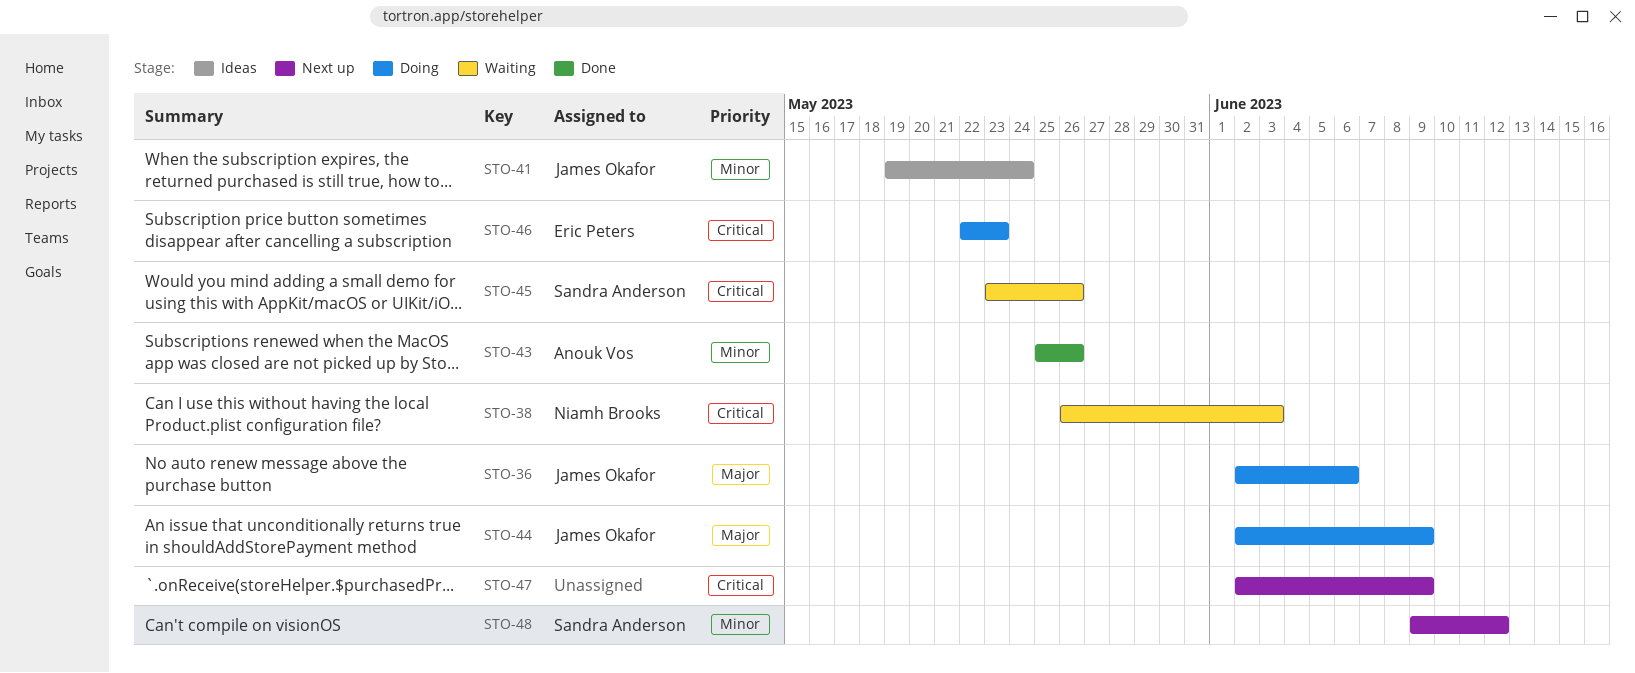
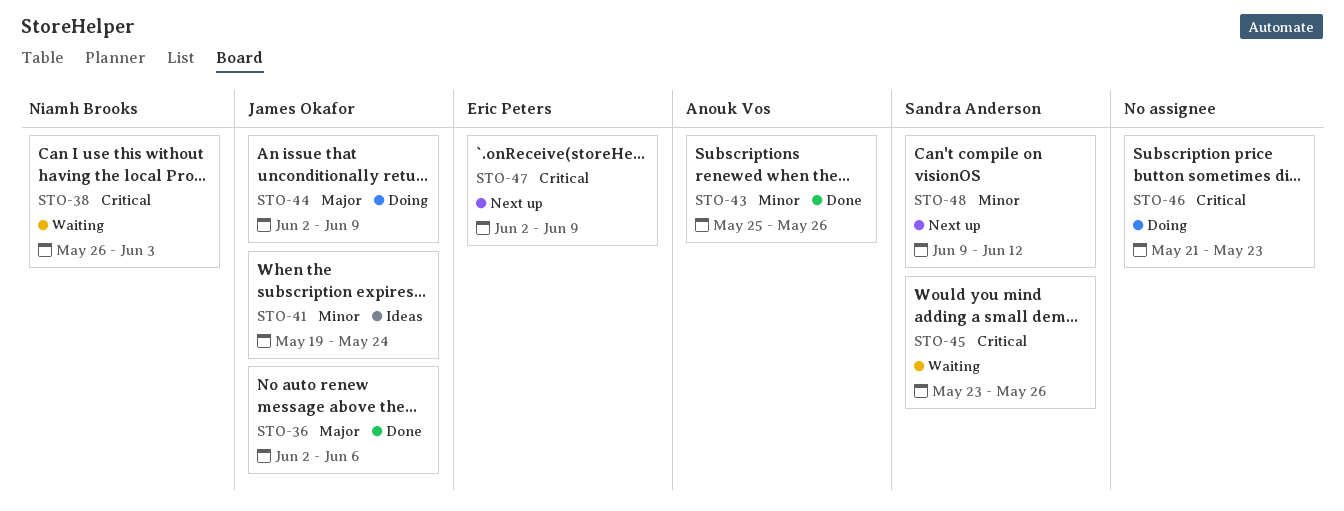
STO-36, status: Doing -> Done
STO-46, owner: Eric Peters -> none
STO-46, start: May 22 -> May 21
STO-47, owner: none -> Eric Peters

